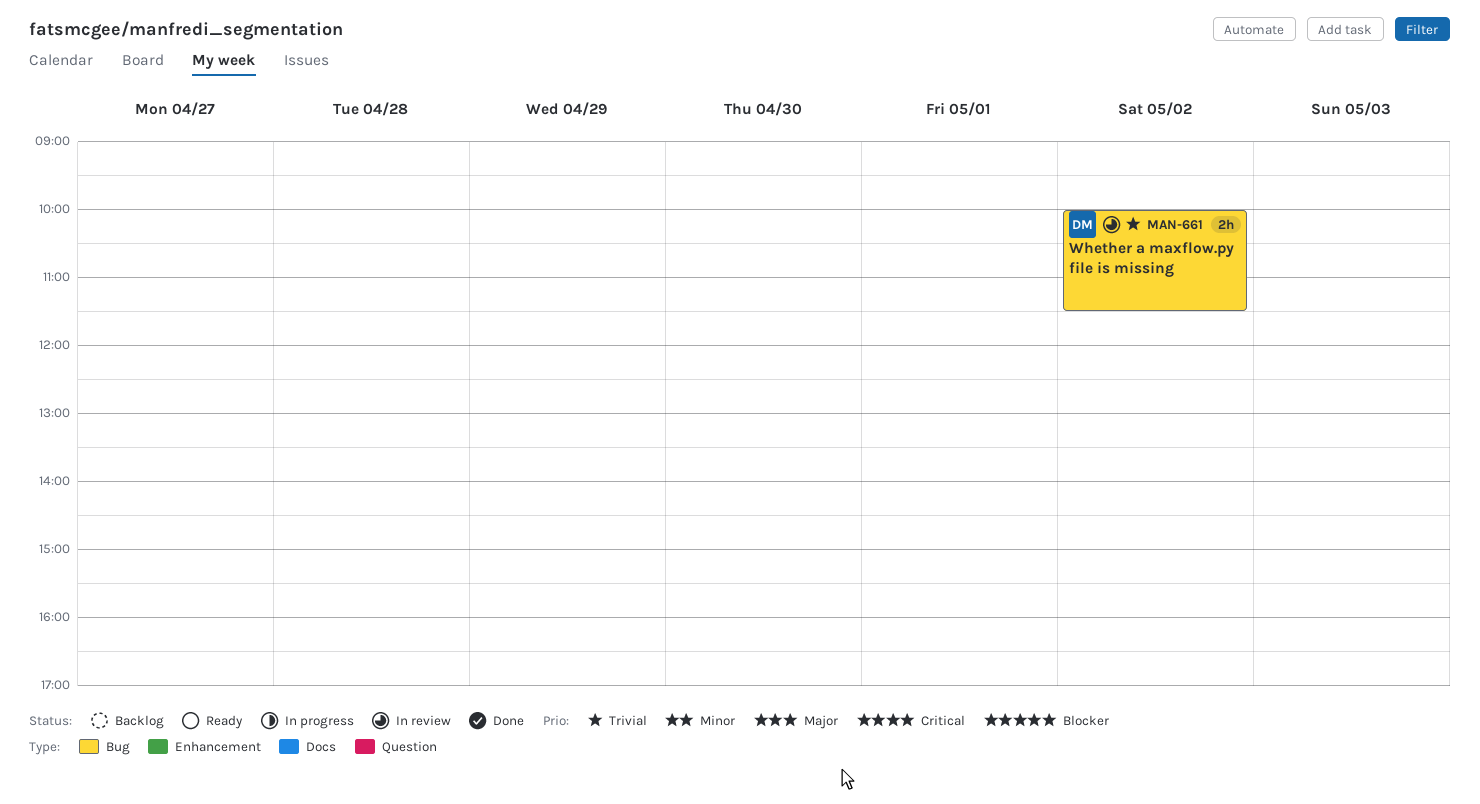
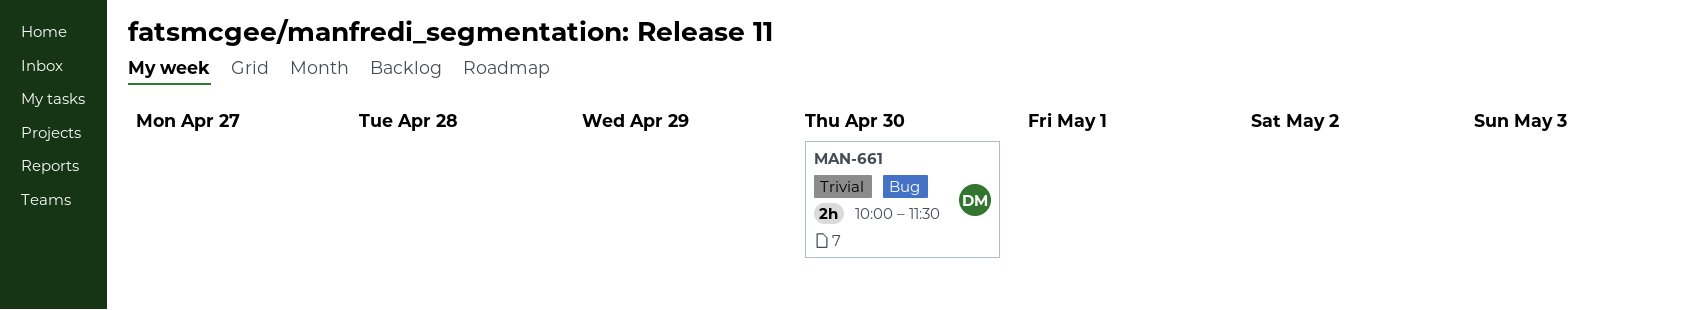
MAN-661, day: May 2 -> Apr 30

